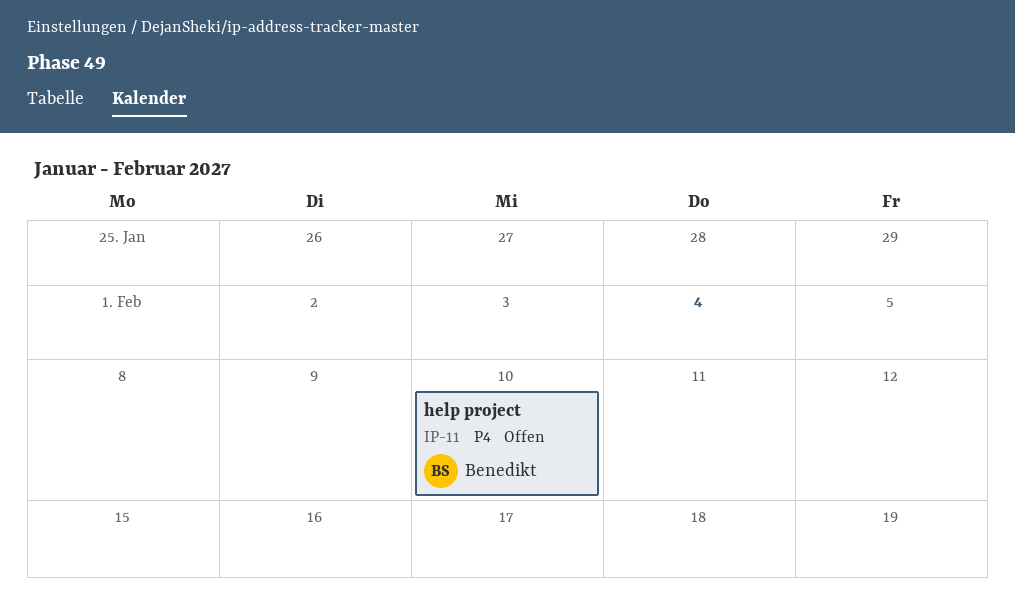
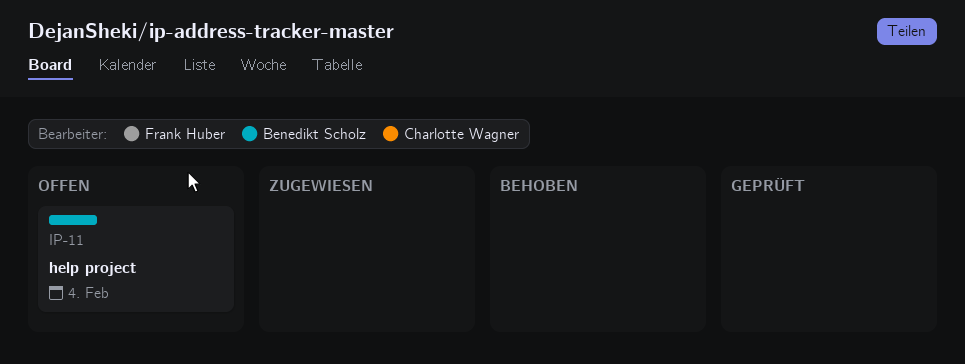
IP-11, due: Feb 10 -> Feb 4

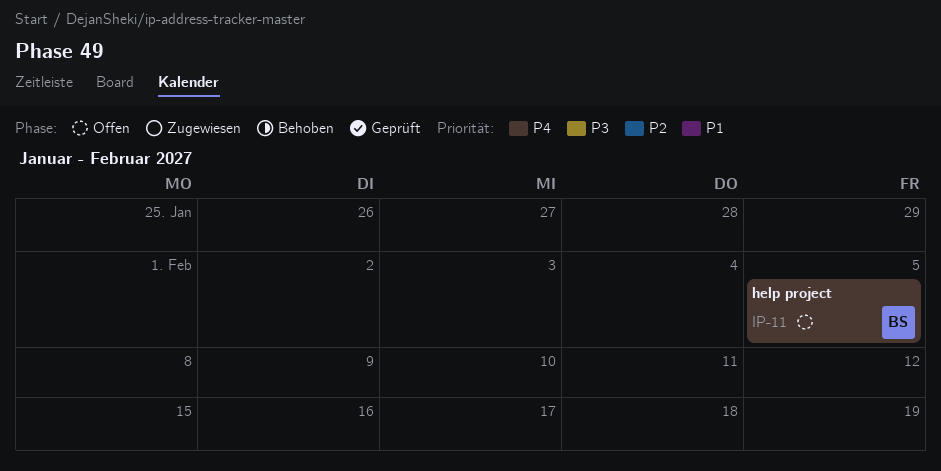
IP-11, due: Feb 4 -> Feb 5

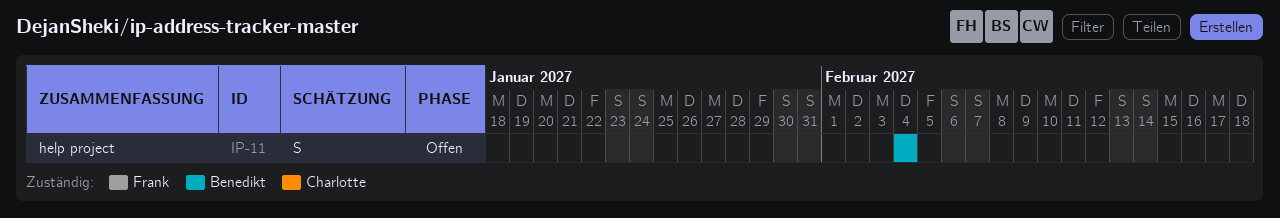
IP-11, due: Feb 5 -> Feb 4

